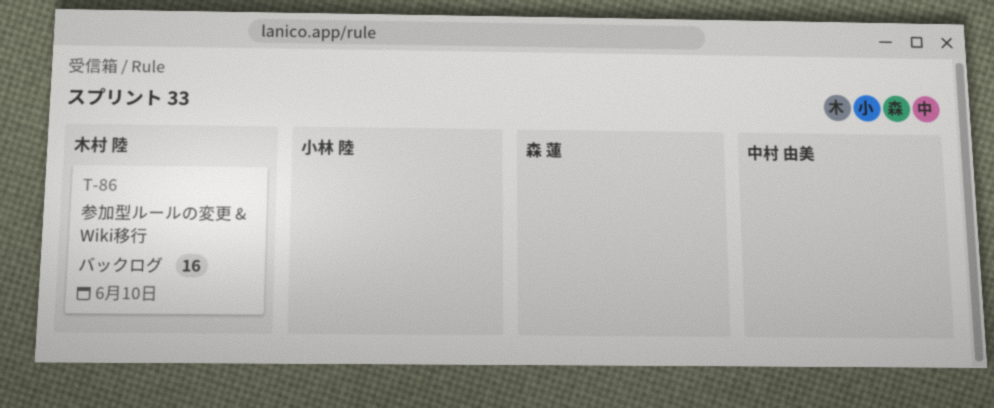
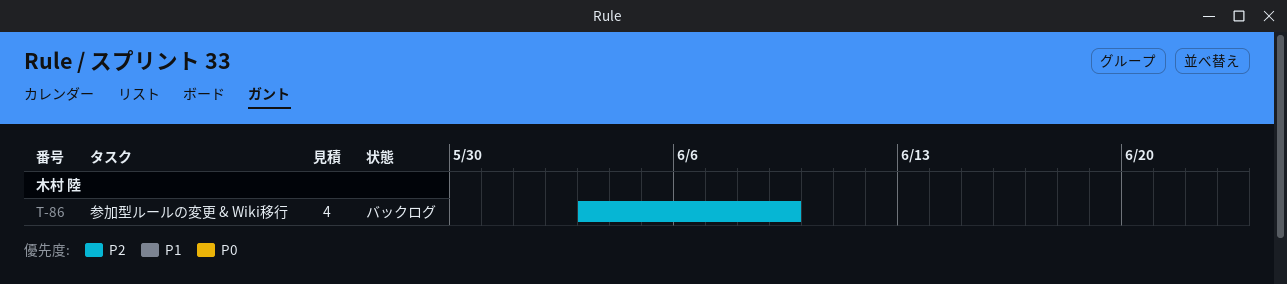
T-86, estimate: 16 -> 4
T-86, due: Jun 10 -> Jun 9

